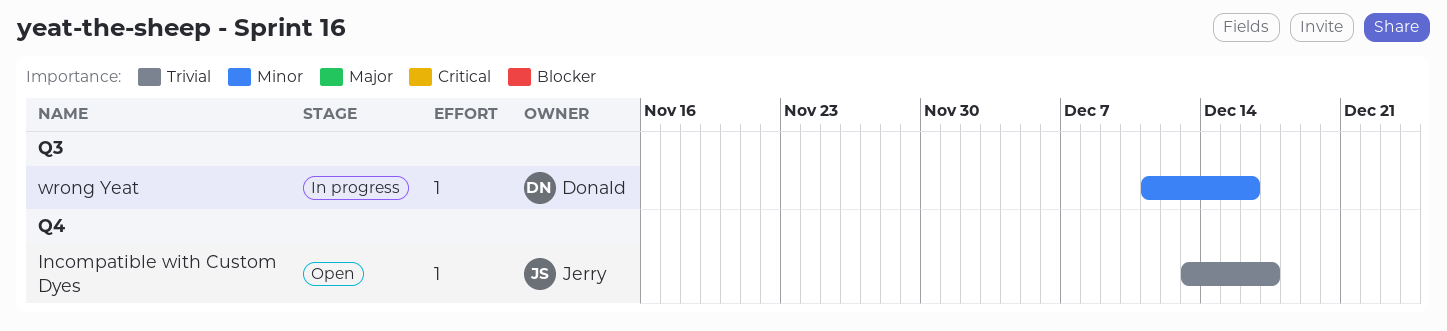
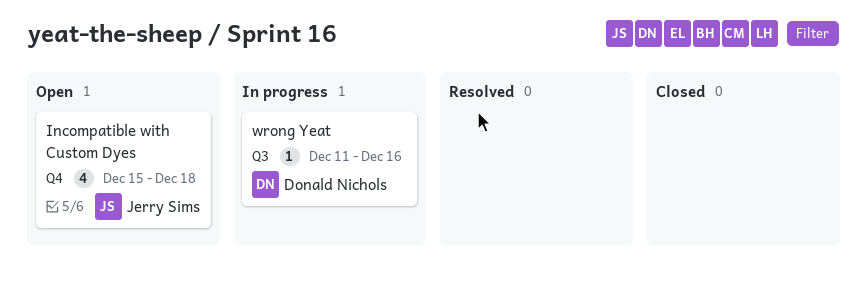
Incompatible with Custom Dyes, estimate: 1 -> 4
Incompatible with Custom Dyes, start: Dec 13 -> Dec 15
Incompatible with Custom Dyes, due: Dec 17 -> Dec 18

